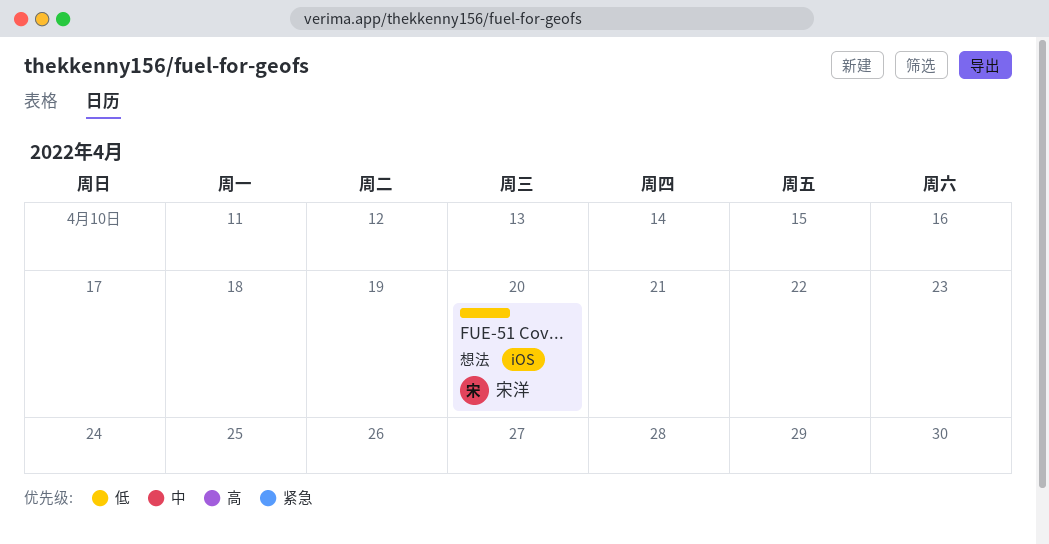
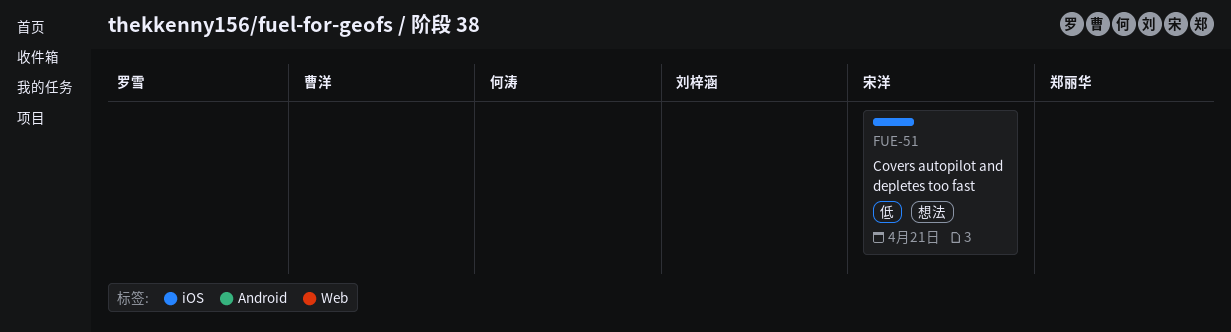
FUE-51, due: Apr 20 -> Apr 21

